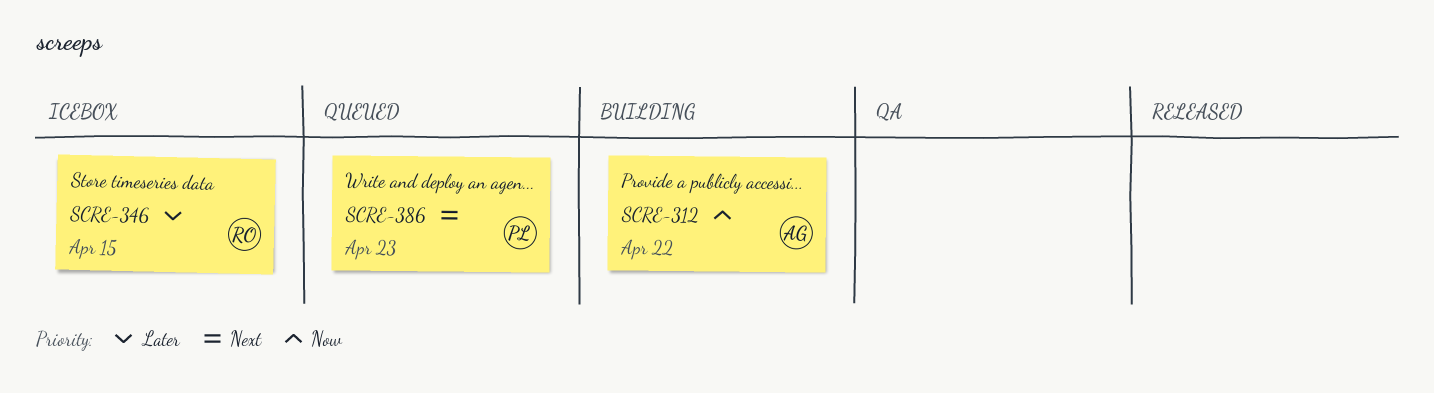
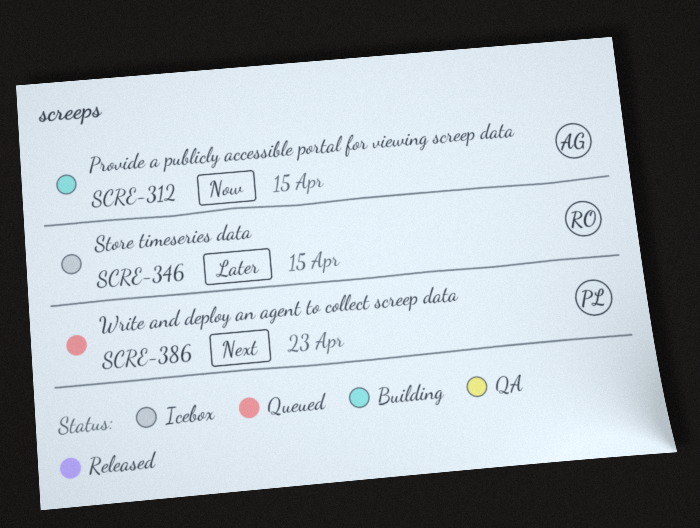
SCRE-312, due: Apr 22 -> Apr 15

